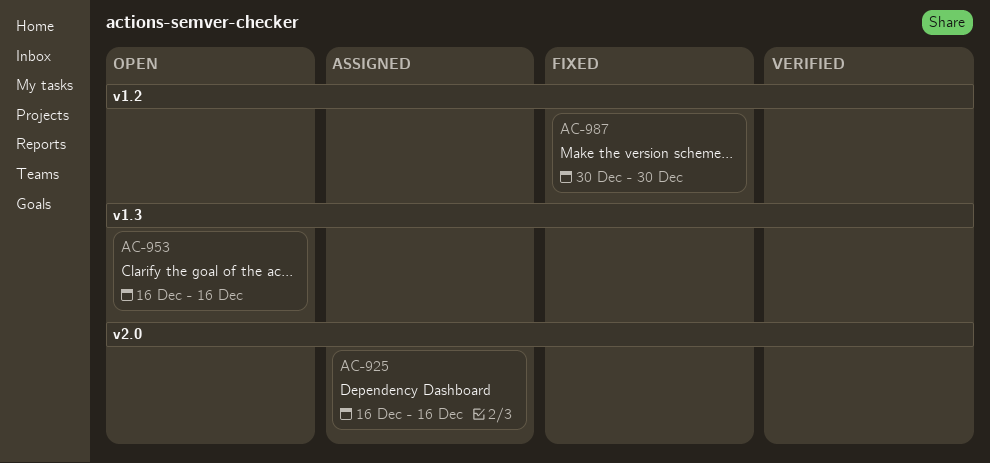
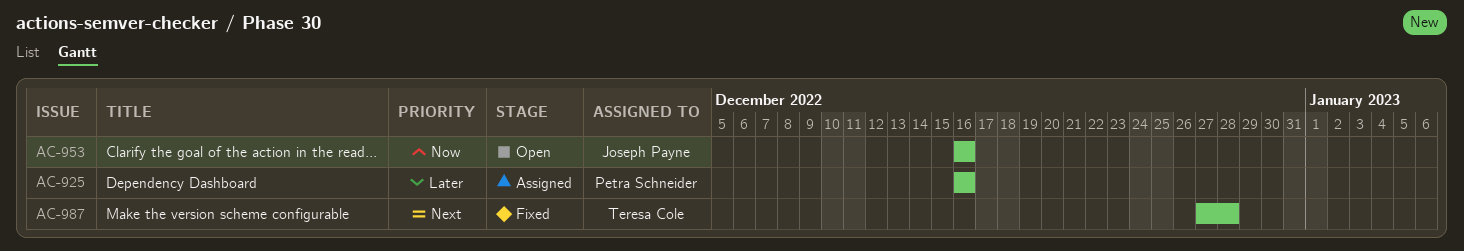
AC-987, start: Dec 30 -> Dec 27
AC-987, due: Dec 30 -> Dec 28

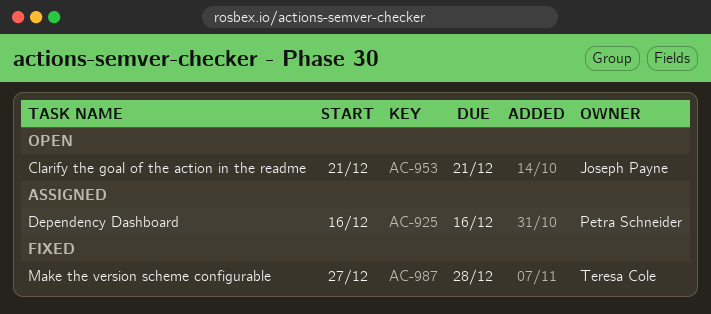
AC-953, start: Dec 16 -> Dec 21
AC-953, due: Dec 16 -> Dec 21

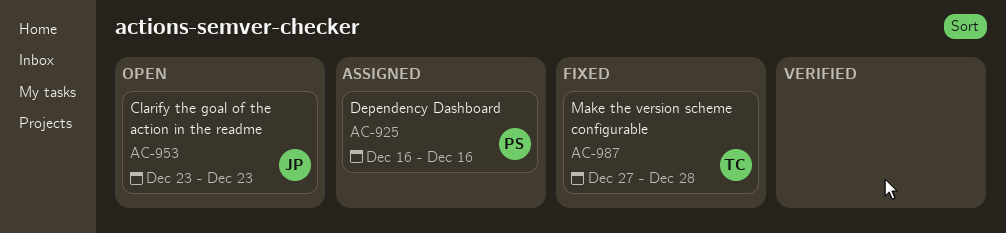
AC-953, start: Dec 21 -> Dec 23
AC-953, due: Dec 21 -> Dec 23

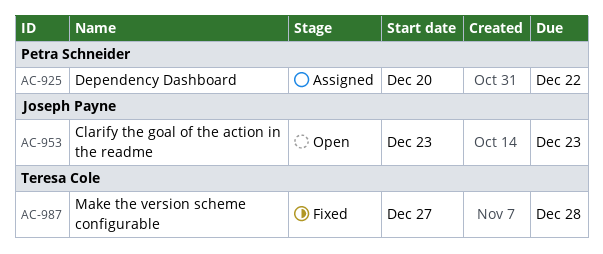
AC-925, start: Dec 16 -> Dec 20
AC-925, due: Dec 16 -> Dec 22

